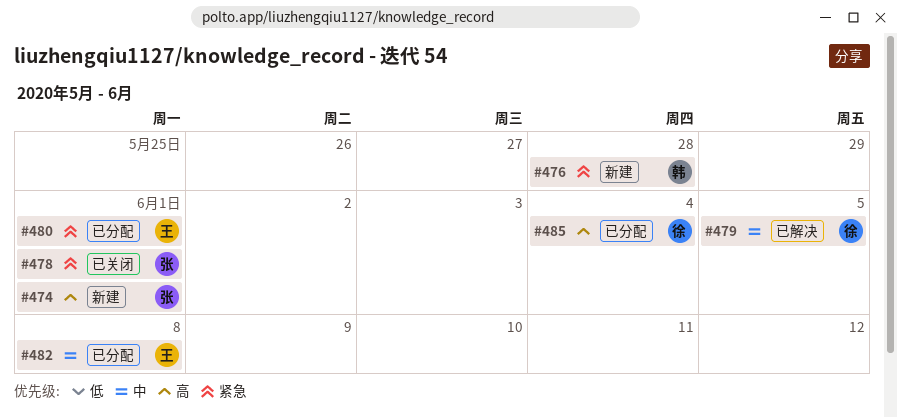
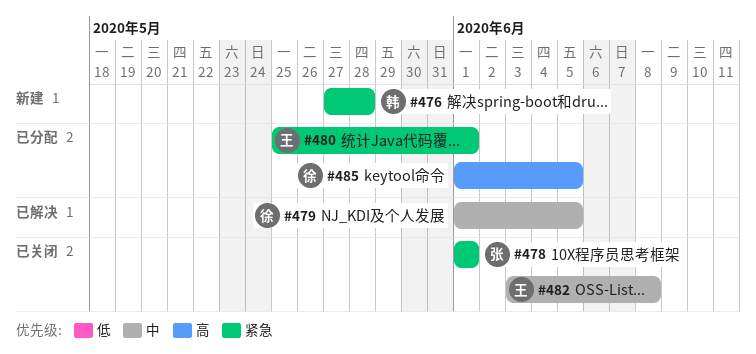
#474: present -> none
#482, status: 已分配 -> 已关闭
#485, due: Jun 4 -> Jun 5

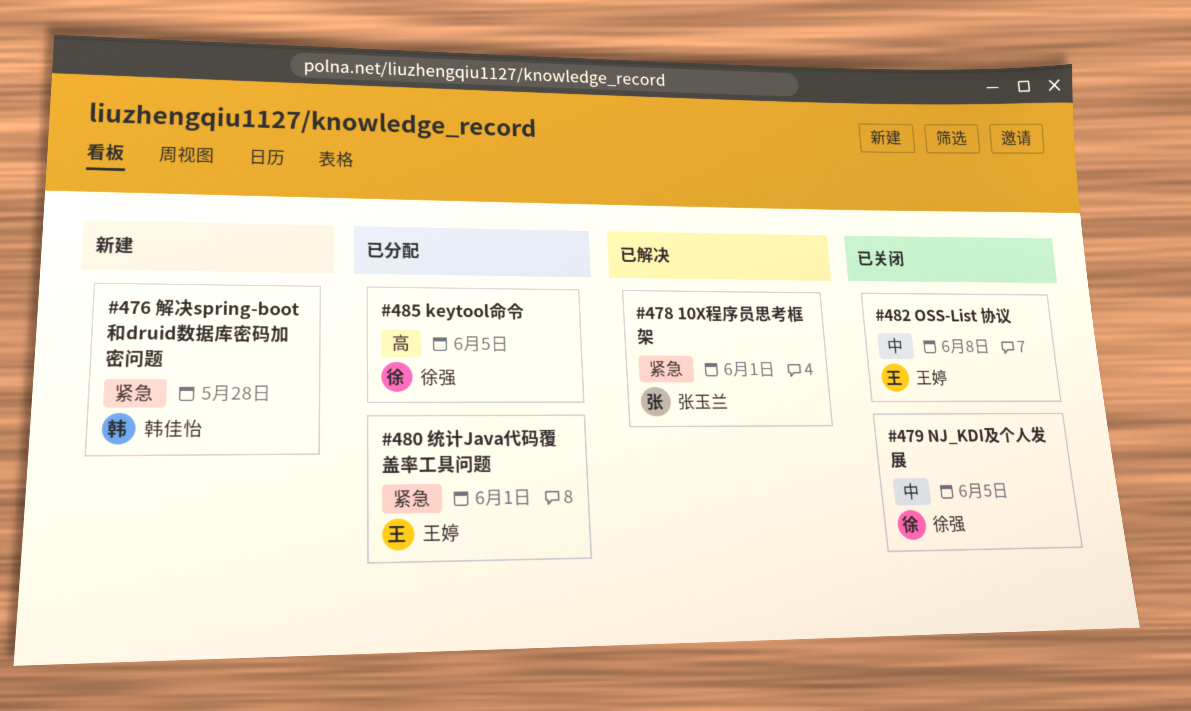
#478, status: 已关闭 -> 已解决
#479, status: 已解决 -> 已关闭

